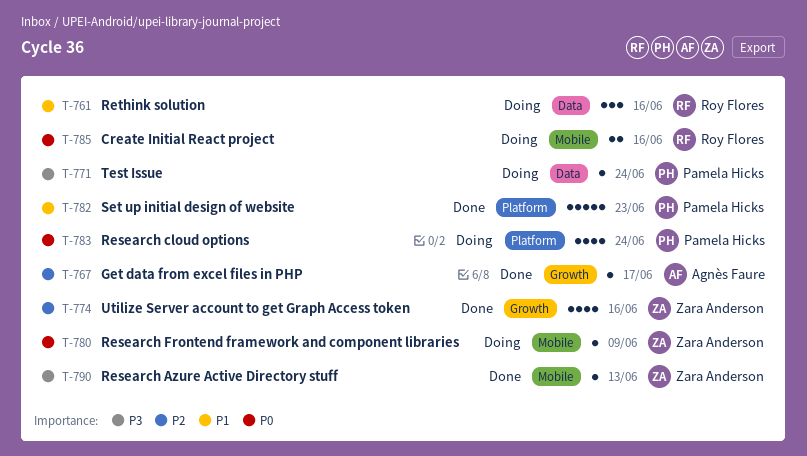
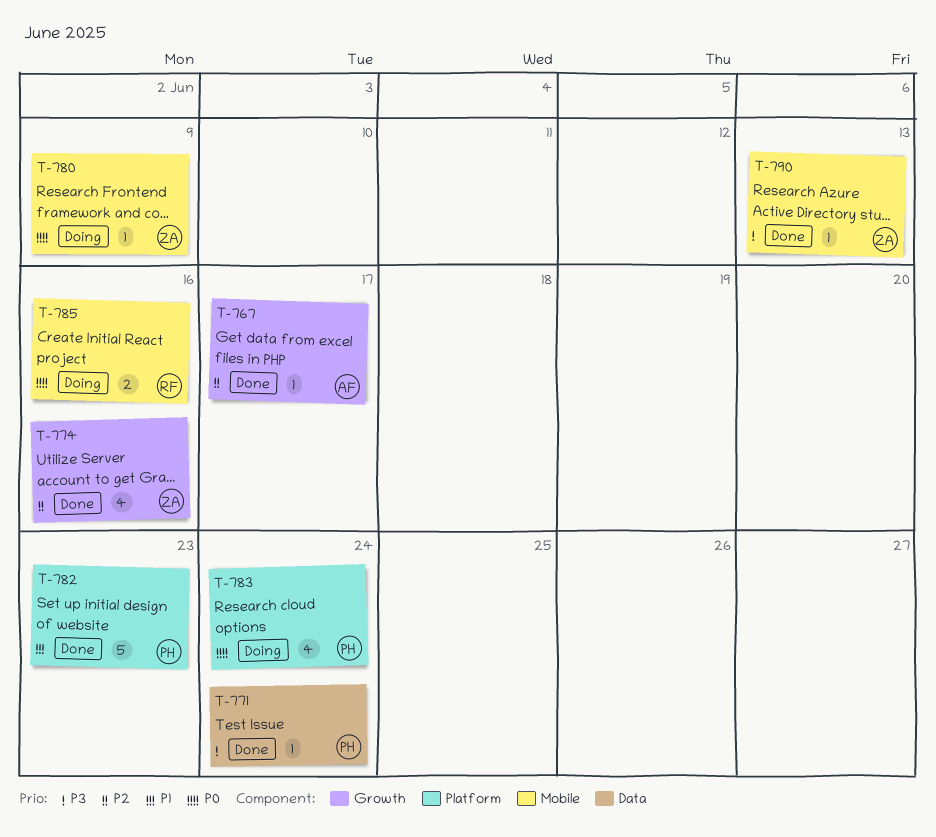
T-761: present -> none
T-771, status: Doing -> Done

